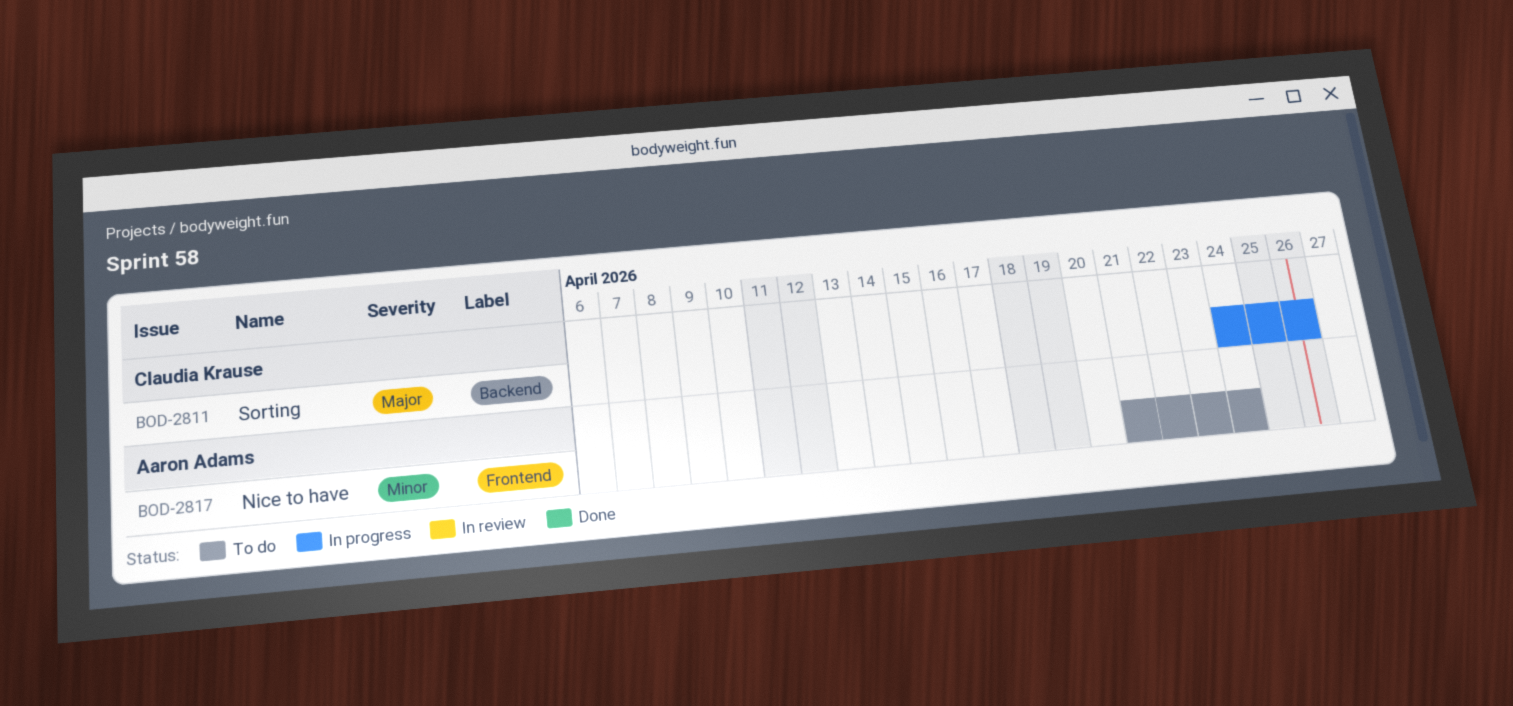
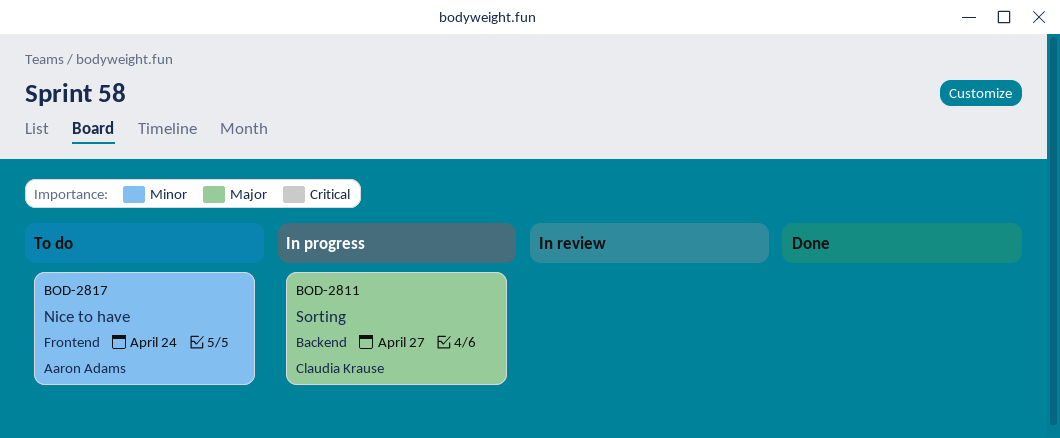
BOD-2811, due: Apr 26 -> Apr 27

